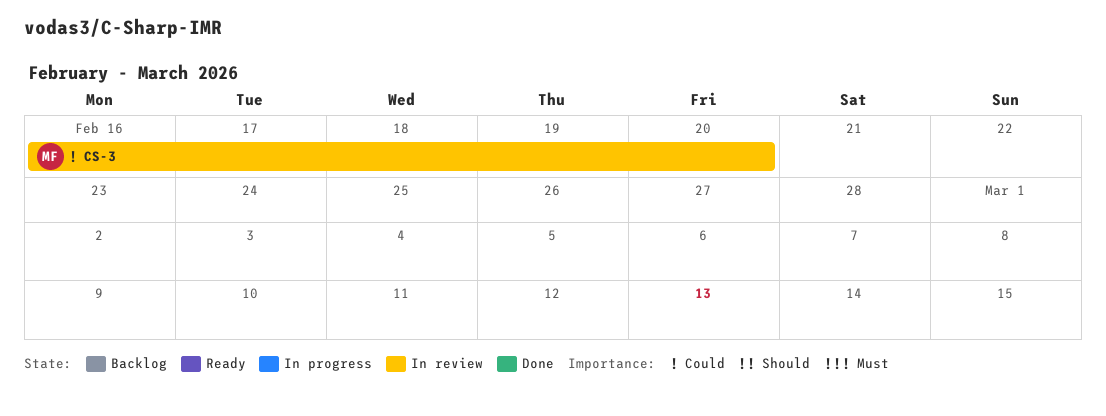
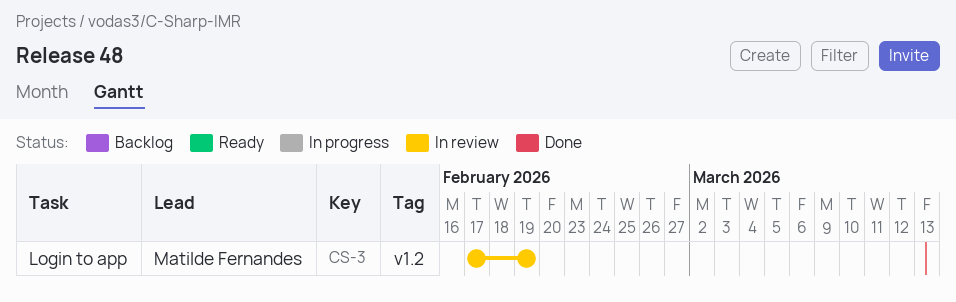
CS-3, start: Feb 16 -> Feb 17
CS-3, due: Feb 20 -> Feb 19

